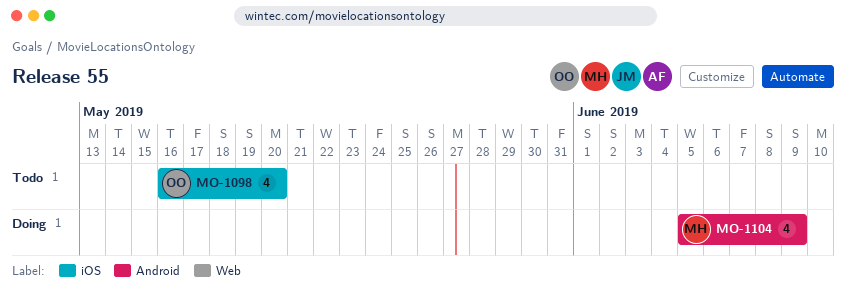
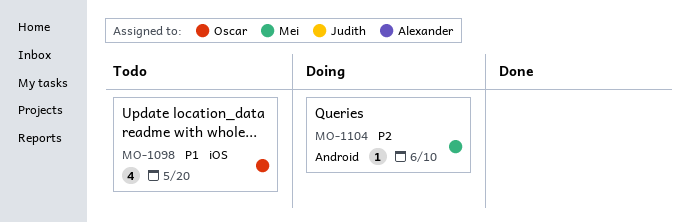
MO-1104, estimate: 4 -> 1
MO-1104, due: Jun 9 -> Jun 10

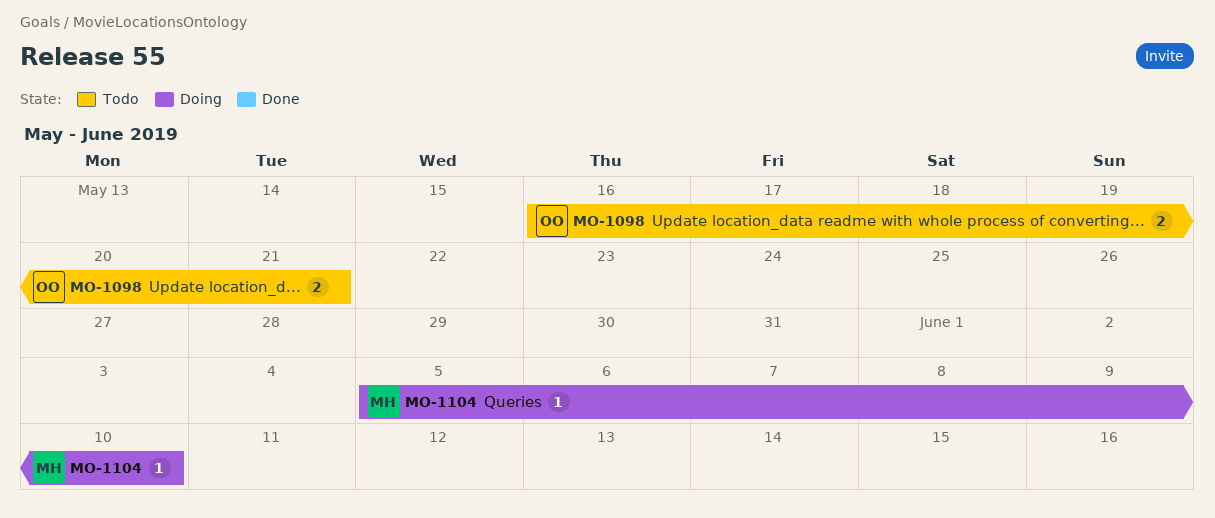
MO-1098, estimate: 4 -> 2
MO-1098, due: May 20 -> May 21

